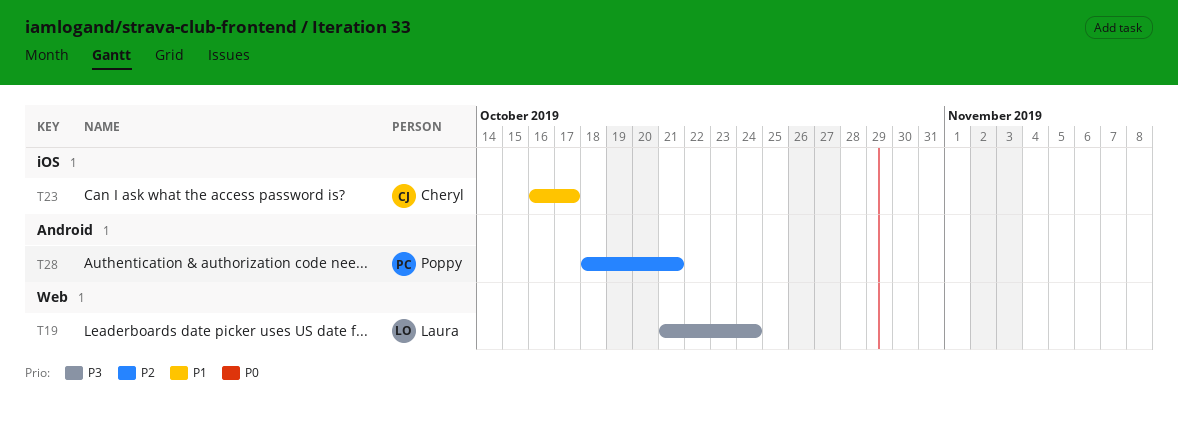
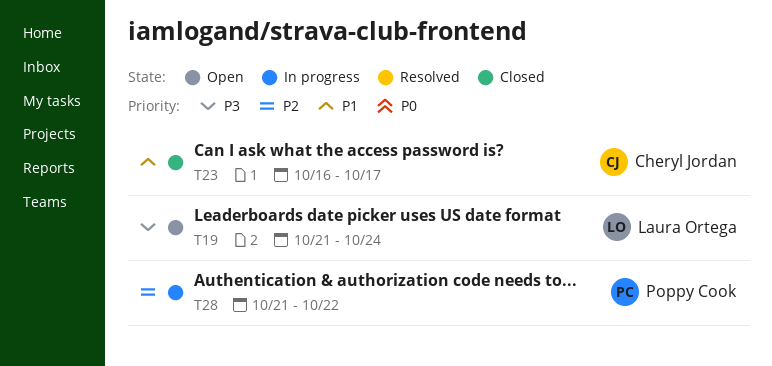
T28, start: Oct 18 -> Oct 21
T28, due: Oct 21 -> Oct 22

